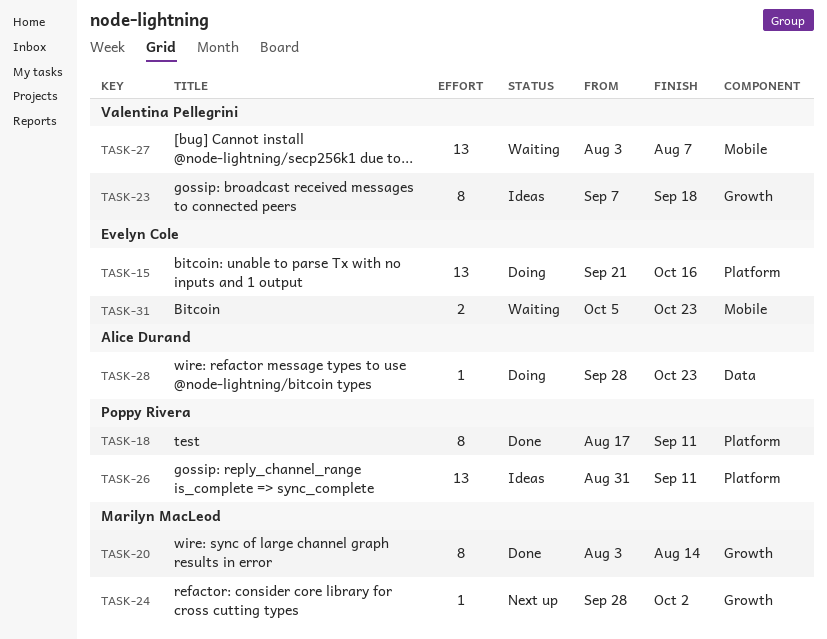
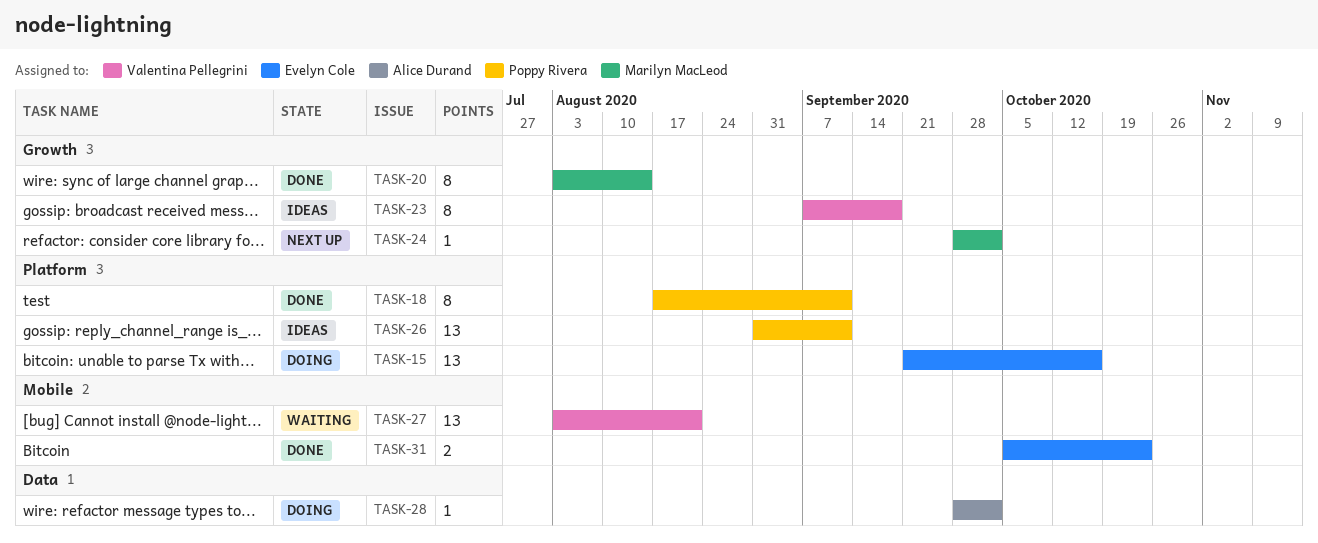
TASK-27, due: Aug 7 -> Aug 21
TASK-28, due: Oct 23 -> Oct 2
TASK-31, status: Waiting -> Done

